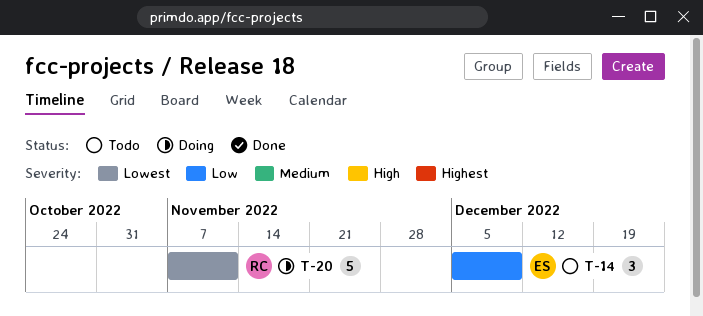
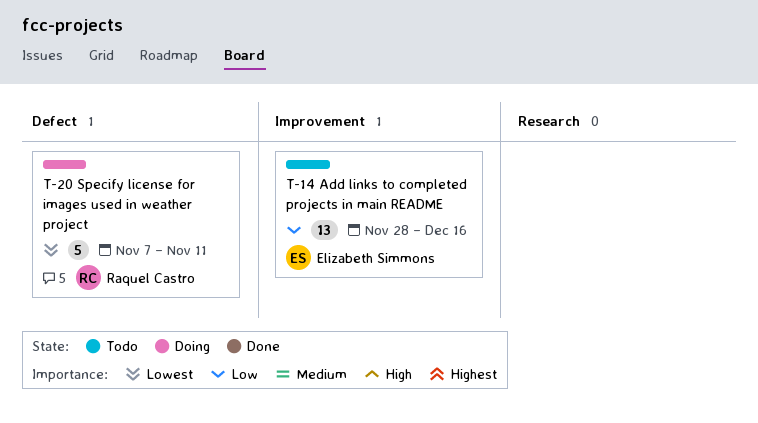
T-14, estimate: 3 -> 13
T-14, start: Dec 5 -> Nov 28
T-14, due: Dec 9 -> Dec 16

